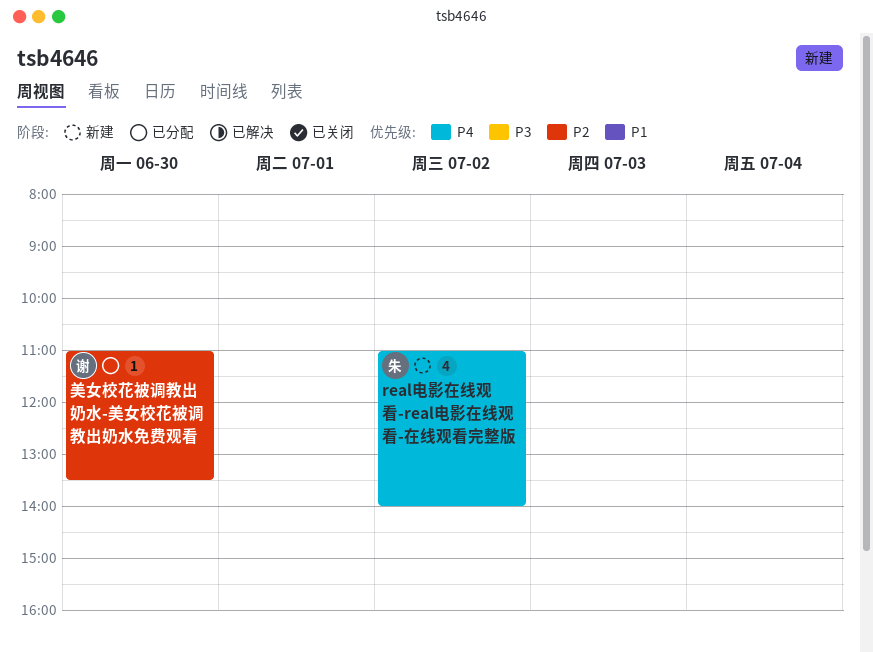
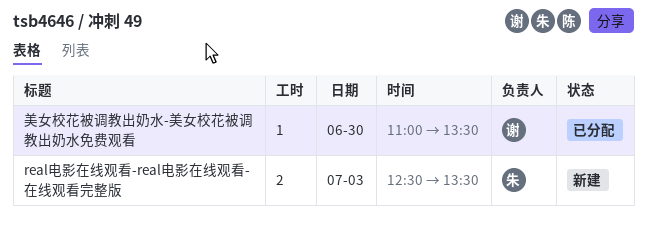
real电影在线观看-real电影在线观看-在线观看完整版, estimate: 4 -> 2
real电影在线观看-real电影在线观看-在线观看完整版, day: Jul 2 -> Jul 3
real电影在线观看-real电影在线观看-在线观看完整版, begins: 11:00 -> 12:30
real电影在线观看-real电影在线观看-在线观看完整版, ends: 14:00 -> 13:30

